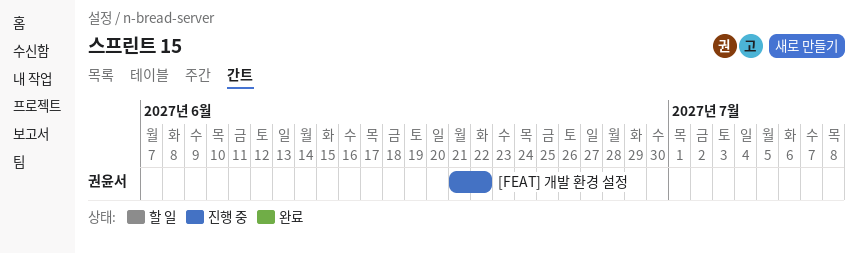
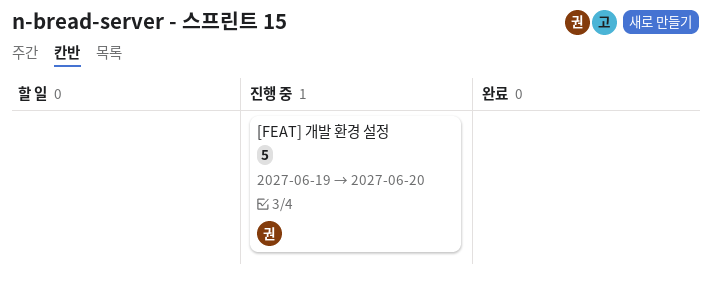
[FEAT] 개발 환경 설정, start: Jun 21 -> Jun 19
[FEAT] 개발 환경 설정, due: Jun 22 -> Jun 20

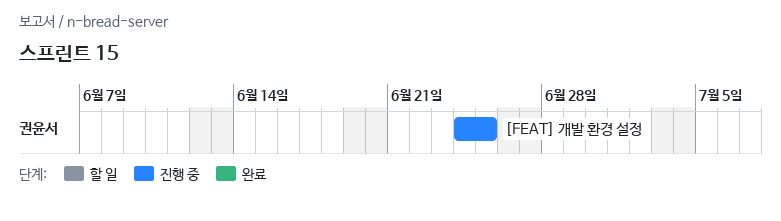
[FEAT] 개발 환경 설정, start: Jun 19 -> Jun 24
[FEAT] 개발 환경 설정, due: Jun 20 -> Jun 25

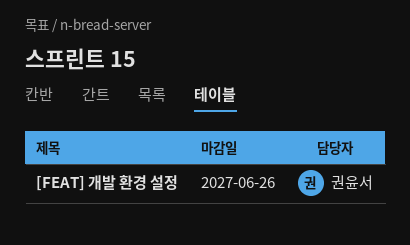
[FEAT] 개발 환경 설정, due: Jun 25 -> Jun 26

